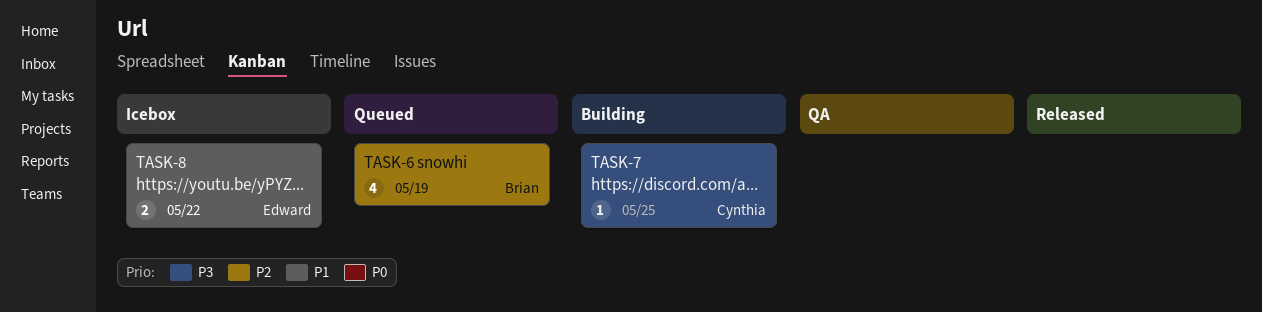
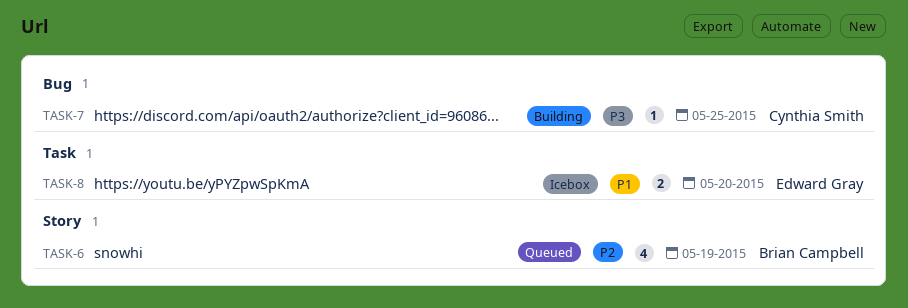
TASK-8, due: May 22 -> May 20

